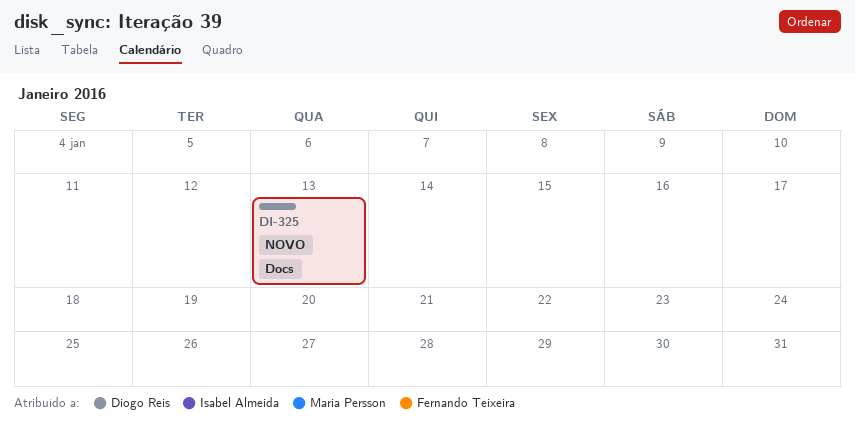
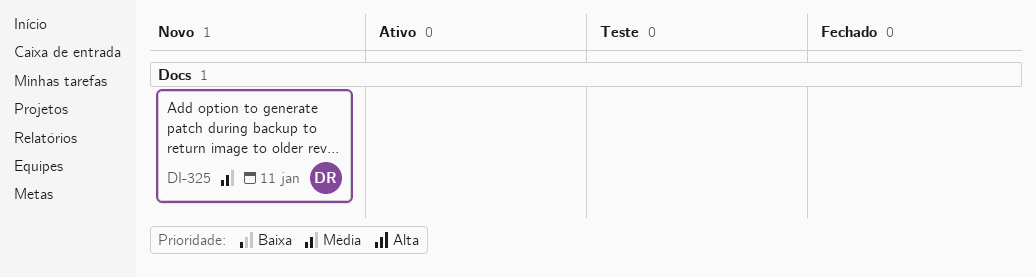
DI-325, due: Jan 13 -> Jan 11

